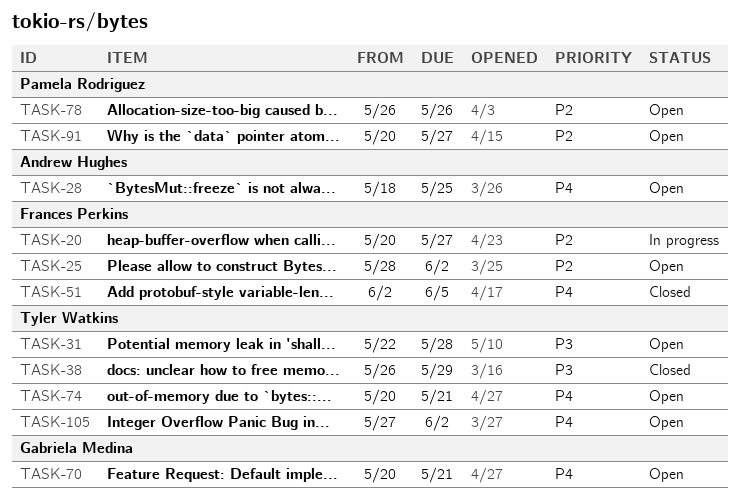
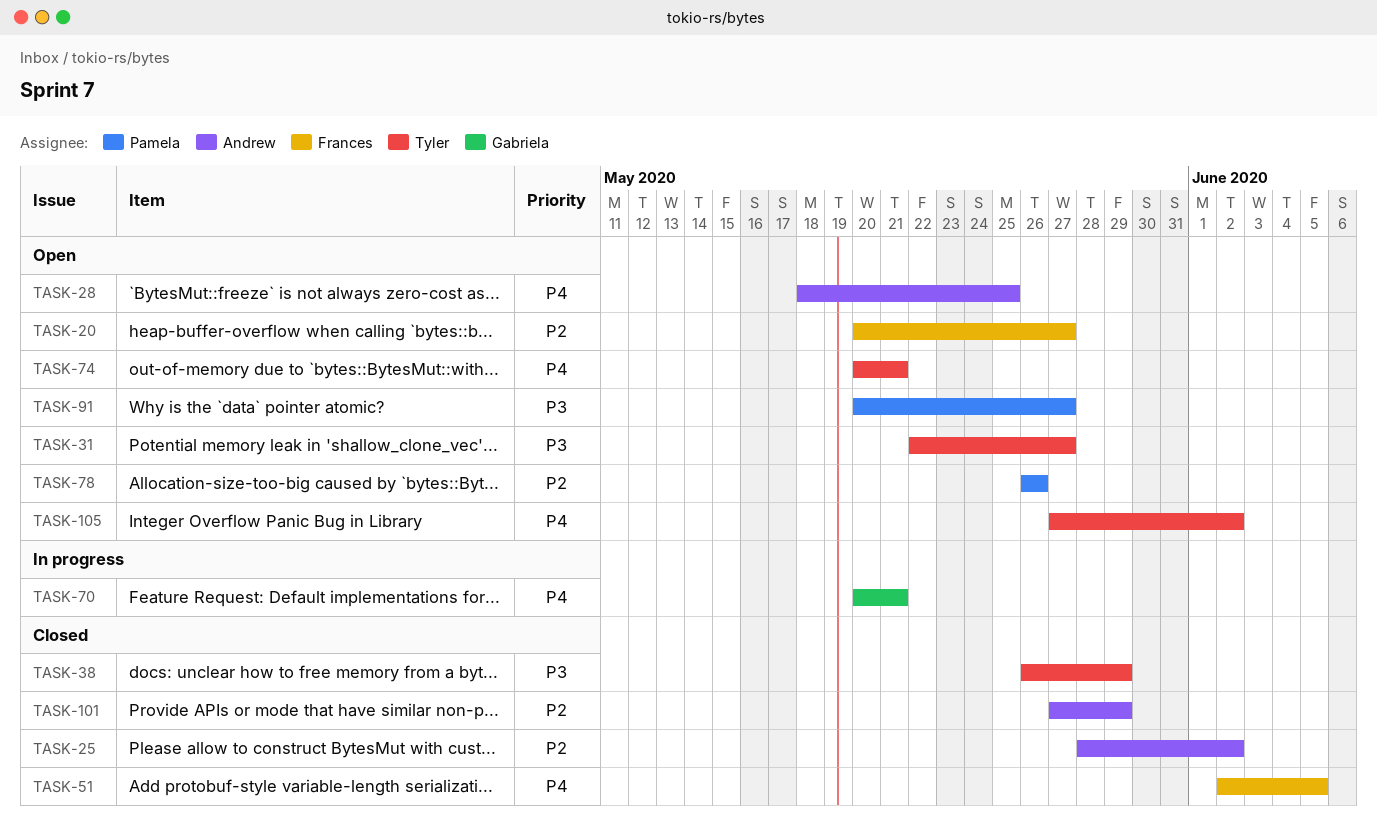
TASK-20, status: In progress -> Open
TASK-25, status: Open -> Closed
TASK-25, owner: Frances Perkins -> Andrew Hughes
TASK-31, due: May 28 -> May 27
TASK-70, status: Open -> In progress
TASK-91, priority: P2 -> P3
TASK-101: none -> present

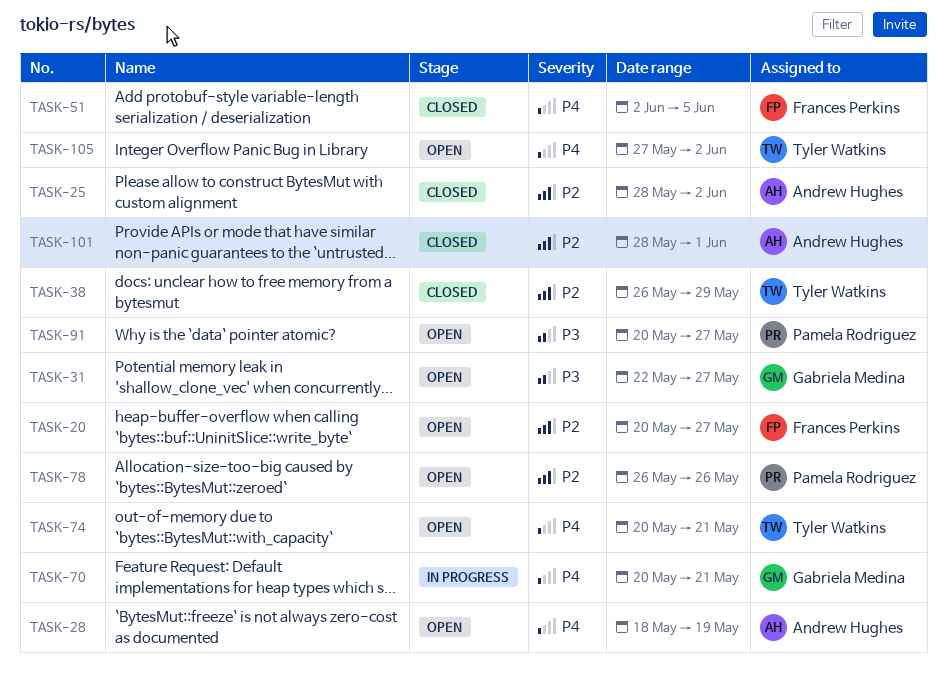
TASK-28, due: May 25 -> May 19
TASK-31, owner: Tyler Watkins -> Gabriela Medina
TASK-38, priority: P3 -> P2
TASK-101, start: May 27 -> May 28
TASK-101, due: May 29 -> Jun 1

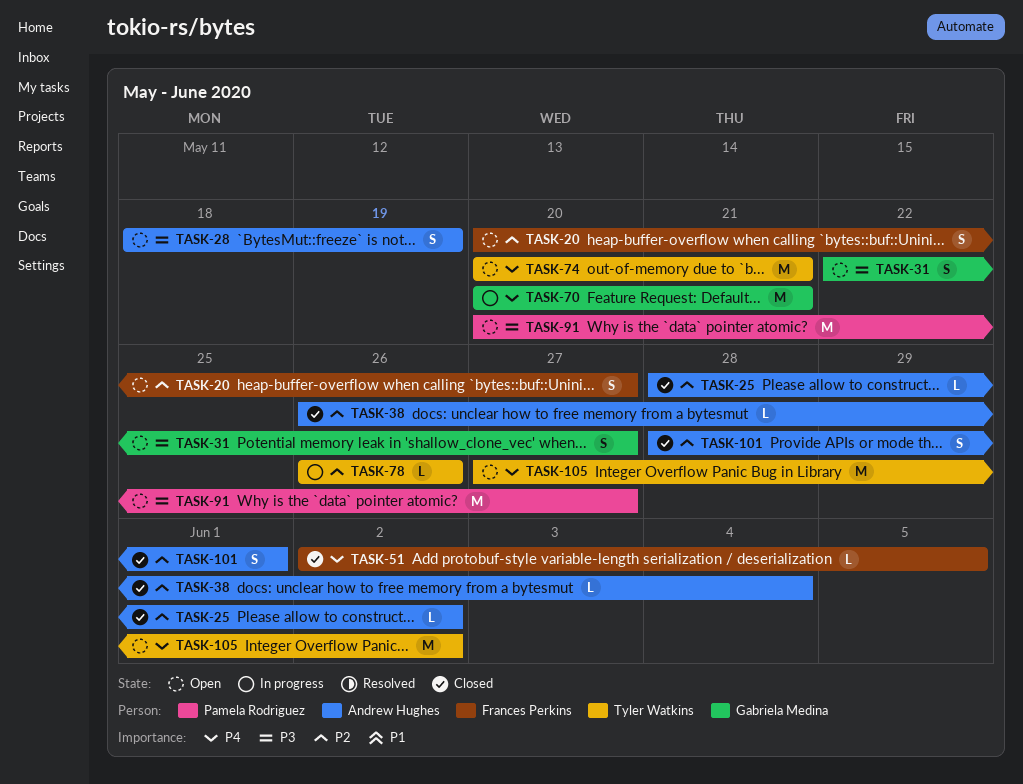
TASK-28, priority: P4 -> P3
TASK-38, owner: Tyler Watkins -> Andrew Hughes
TASK-38, due: May 29 -> Jun 4
TASK-78, status: Open -> In progress
TASK-78, owner: Pamela Rodriguez -> Tyler Watkins

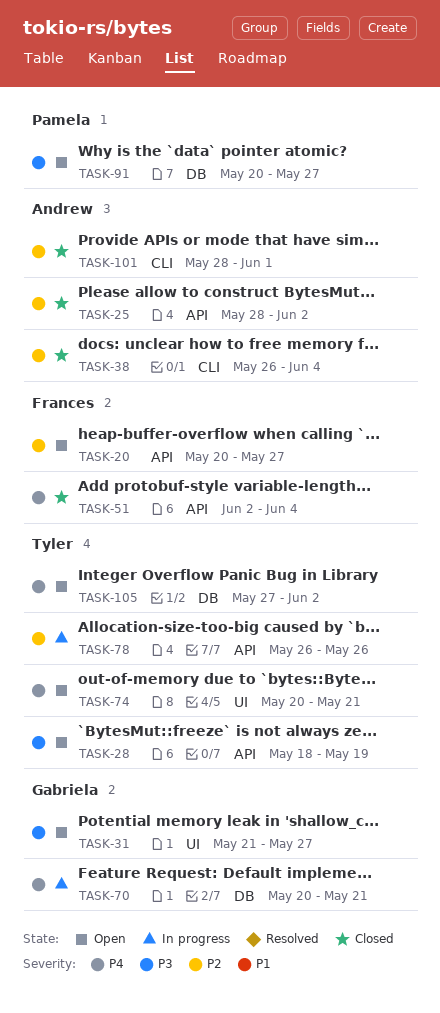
TASK-28, owner: Andrew Hughes -> Tyler Watkins
TASK-31, start: May 22 -> May 21
TASK-51, due: Jun 5 -> Jun 4

